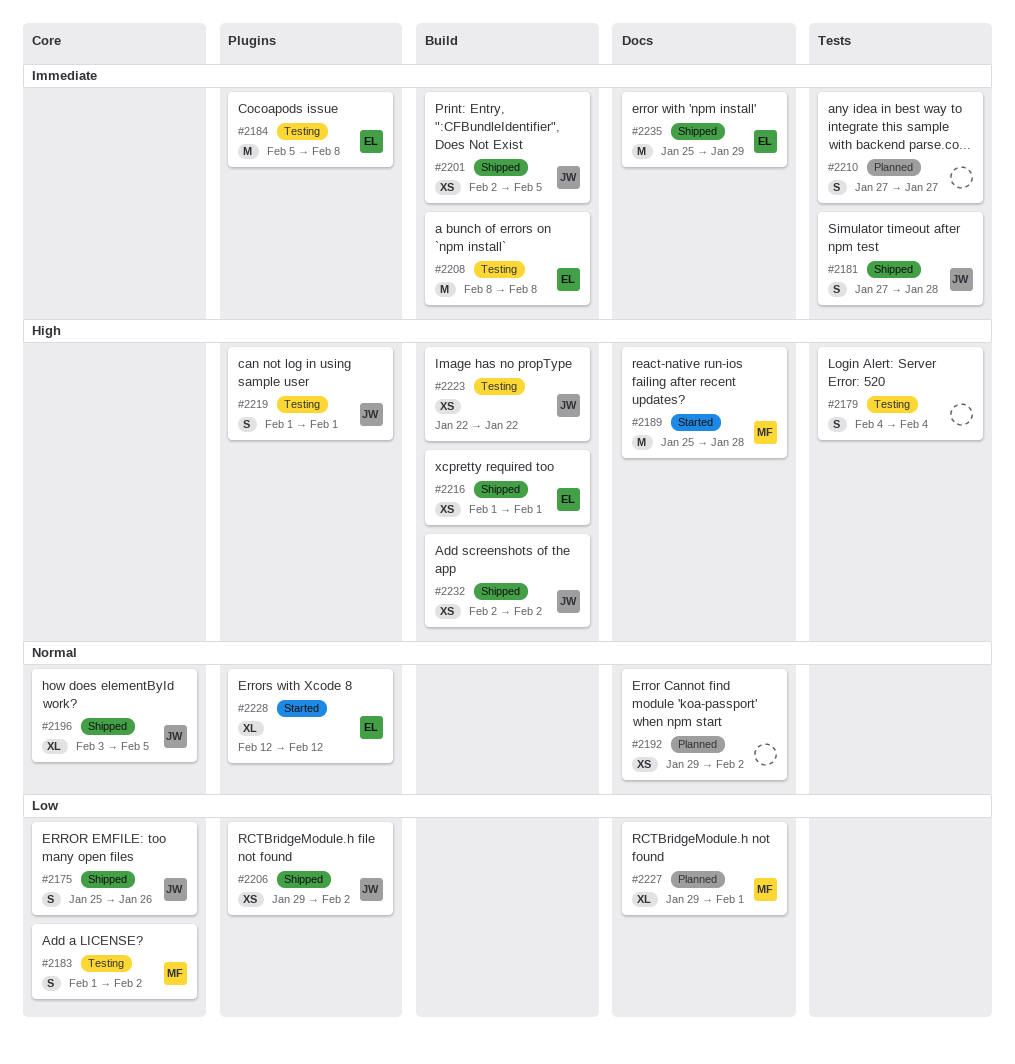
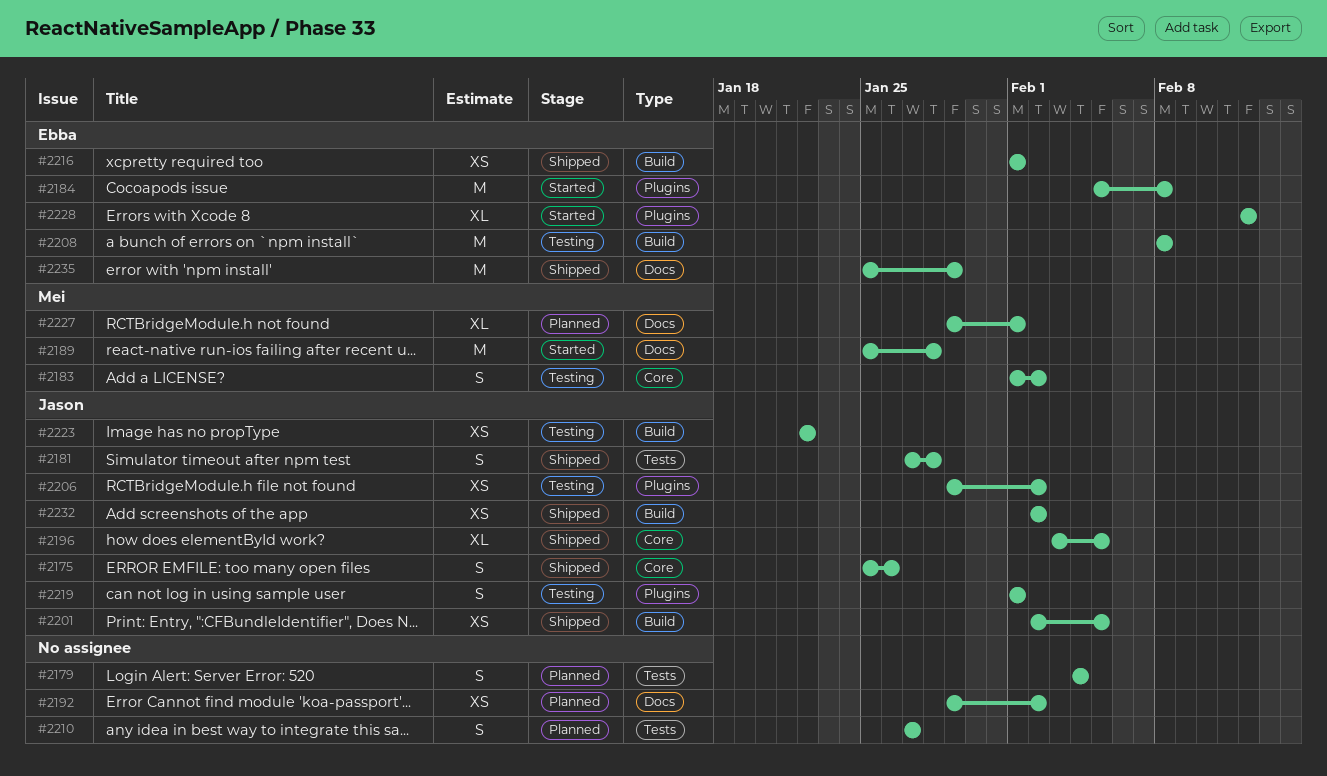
#2179, status: Testing -> Planned
#2184, status: Testing -> Started
#2206, status: Shipped -> Testing

